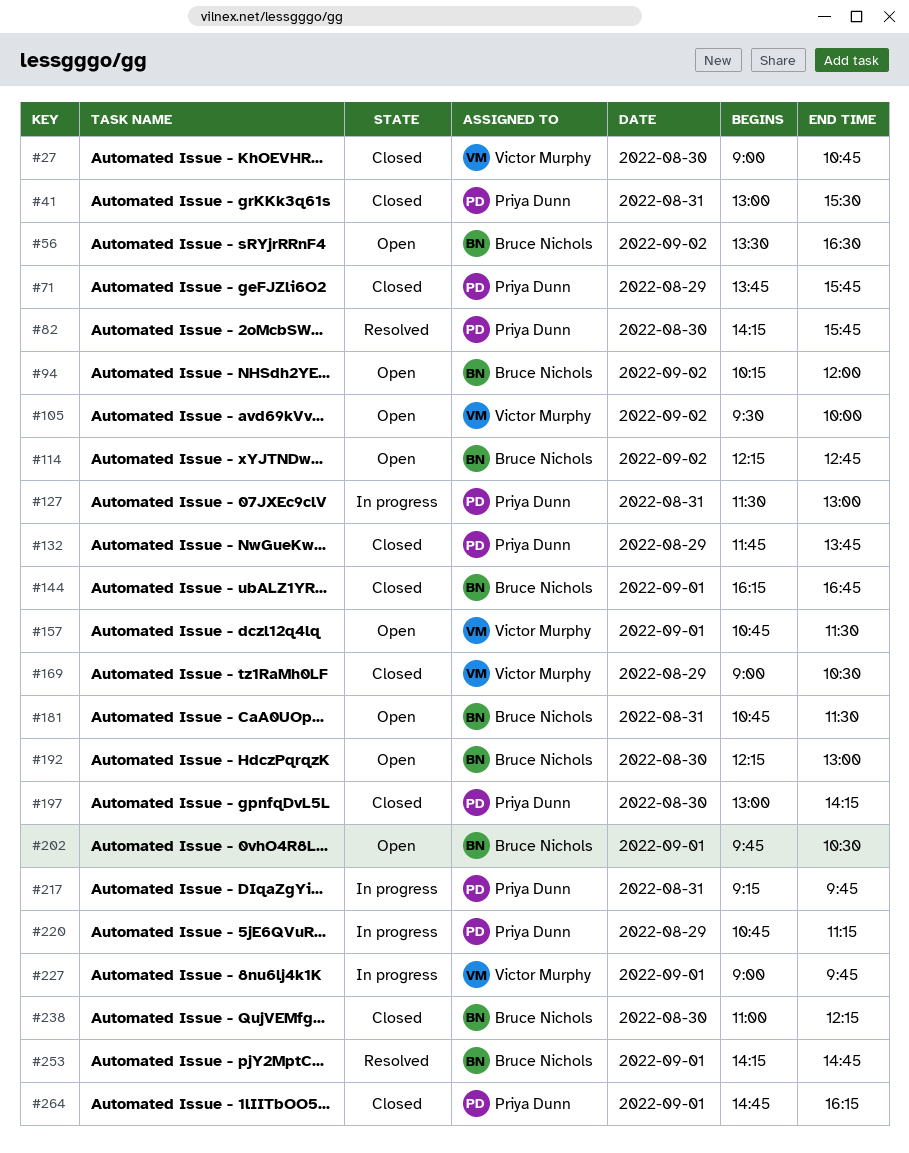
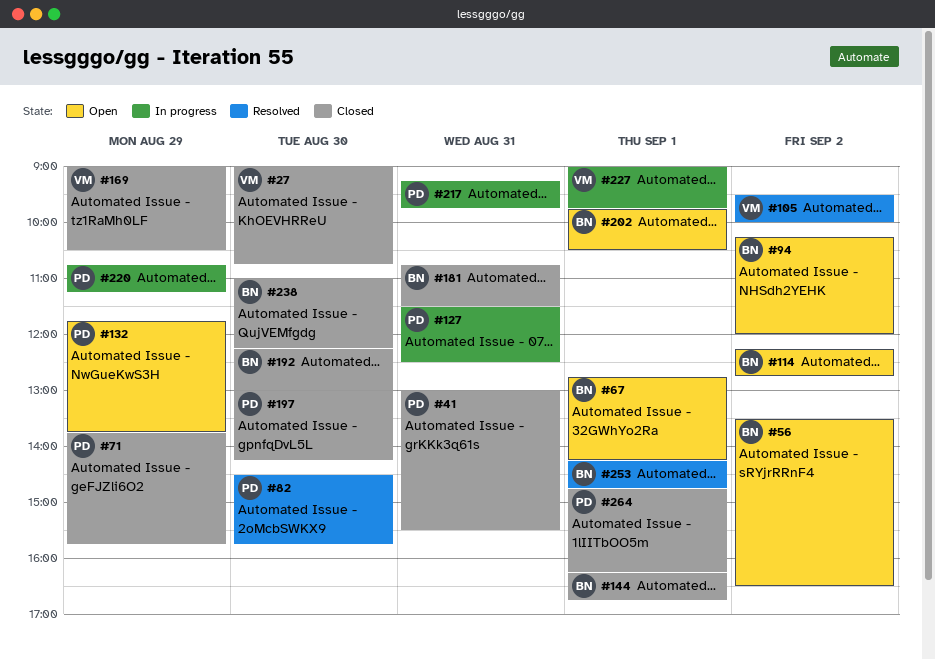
#67: none -> present
#82, begins: 14:15 -> 14:30
#105, status: Open -> Resolved
#127, ends: 13:00 -> 12:30
#132, status: Closed -> Open
#157: present -> none
#181, status: Open -> Closed
#192, status: Open -> Closed

